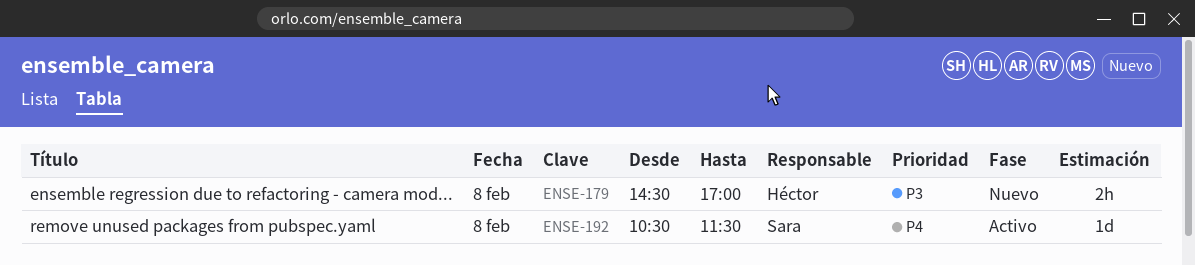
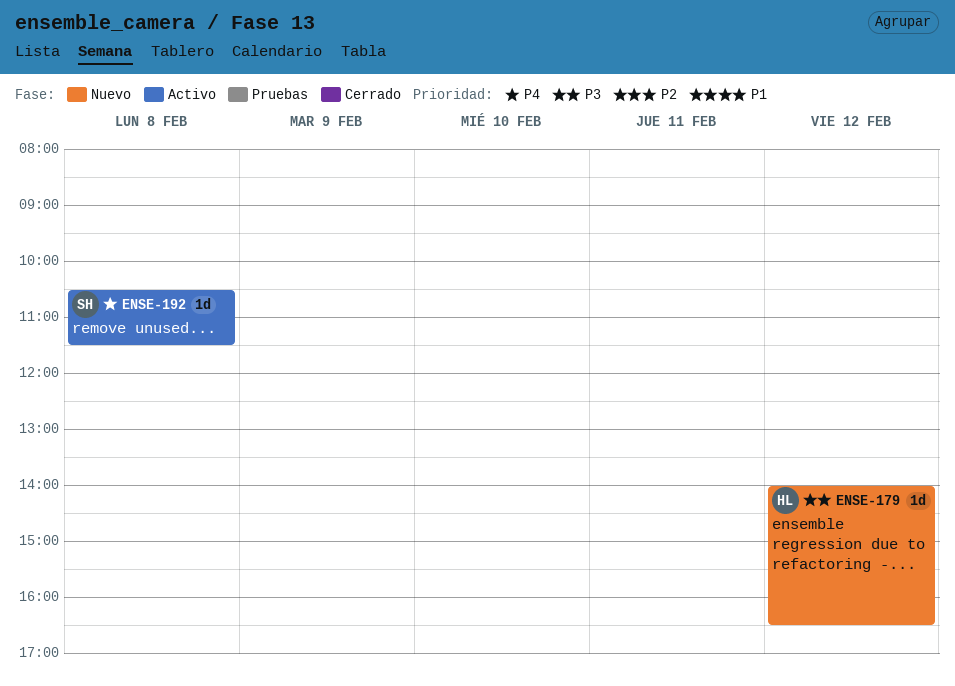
ENSE-179, estimate: 2h -> 1d
ENSE-179, day: Feb 8 -> Feb 12
ENSE-179, begins: 14:30 -> 14:00
ENSE-179, ends: 17:00 -> 16:30

